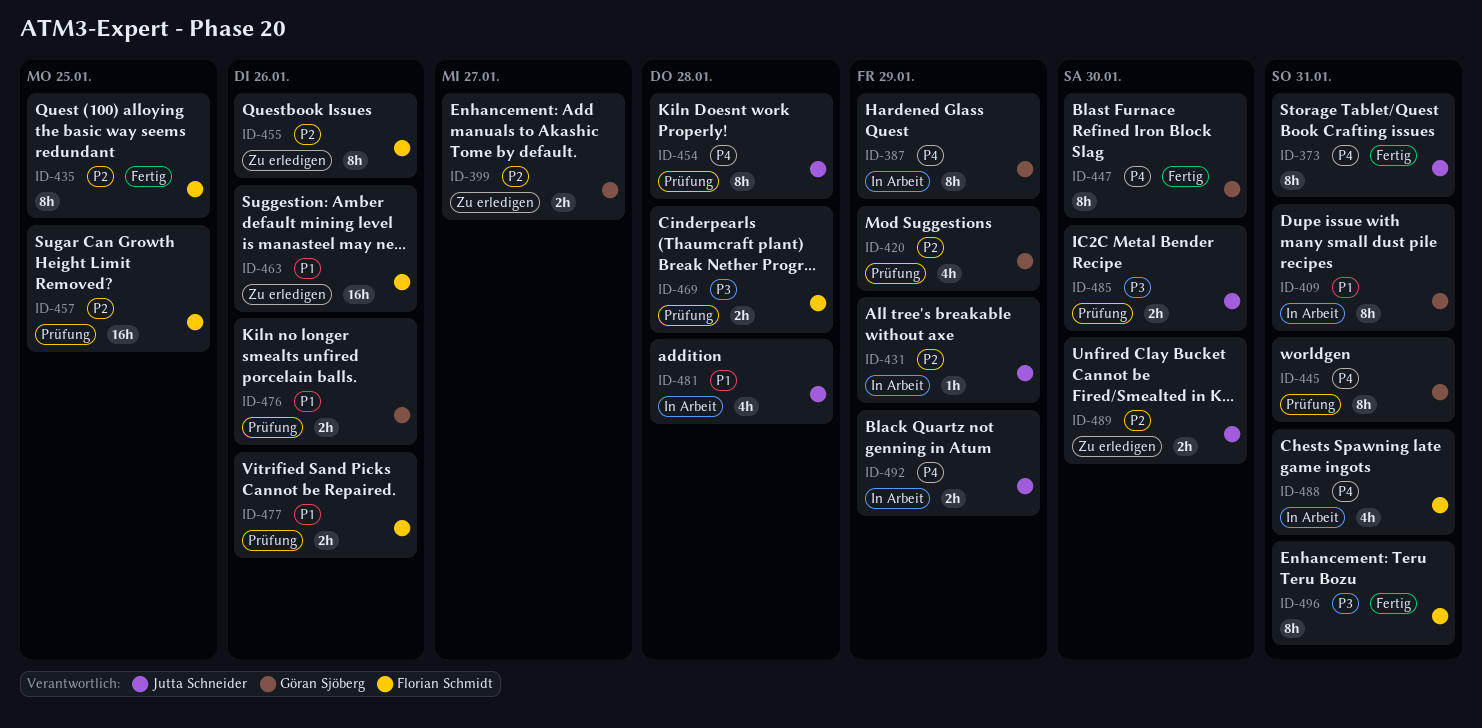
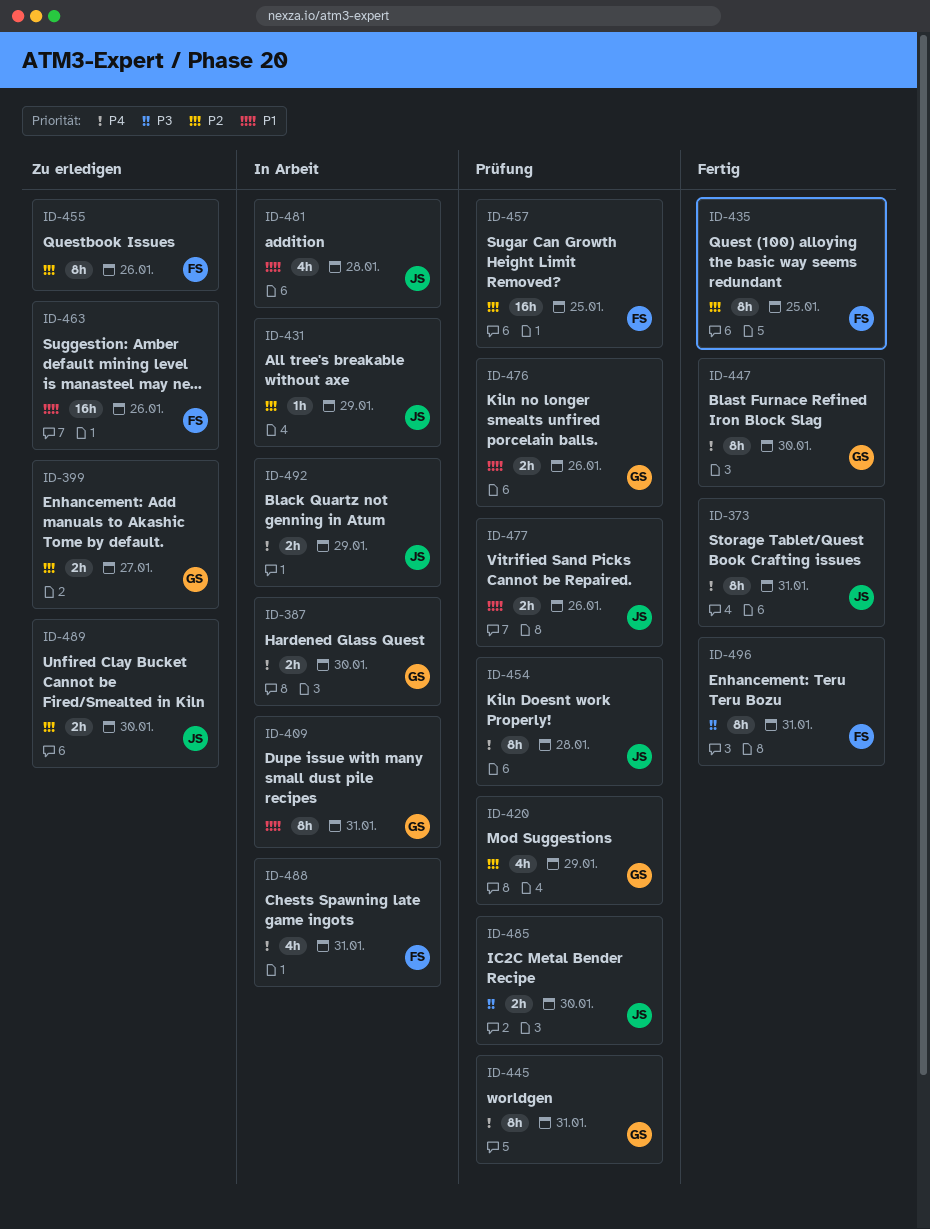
ID-387, estimate: 8h -> 2h
ID-387, due: Jan 29 -> Jan 30
ID-469: present -> none
ID-477, owner: Florian Schmidt -> Jutta Schneider

